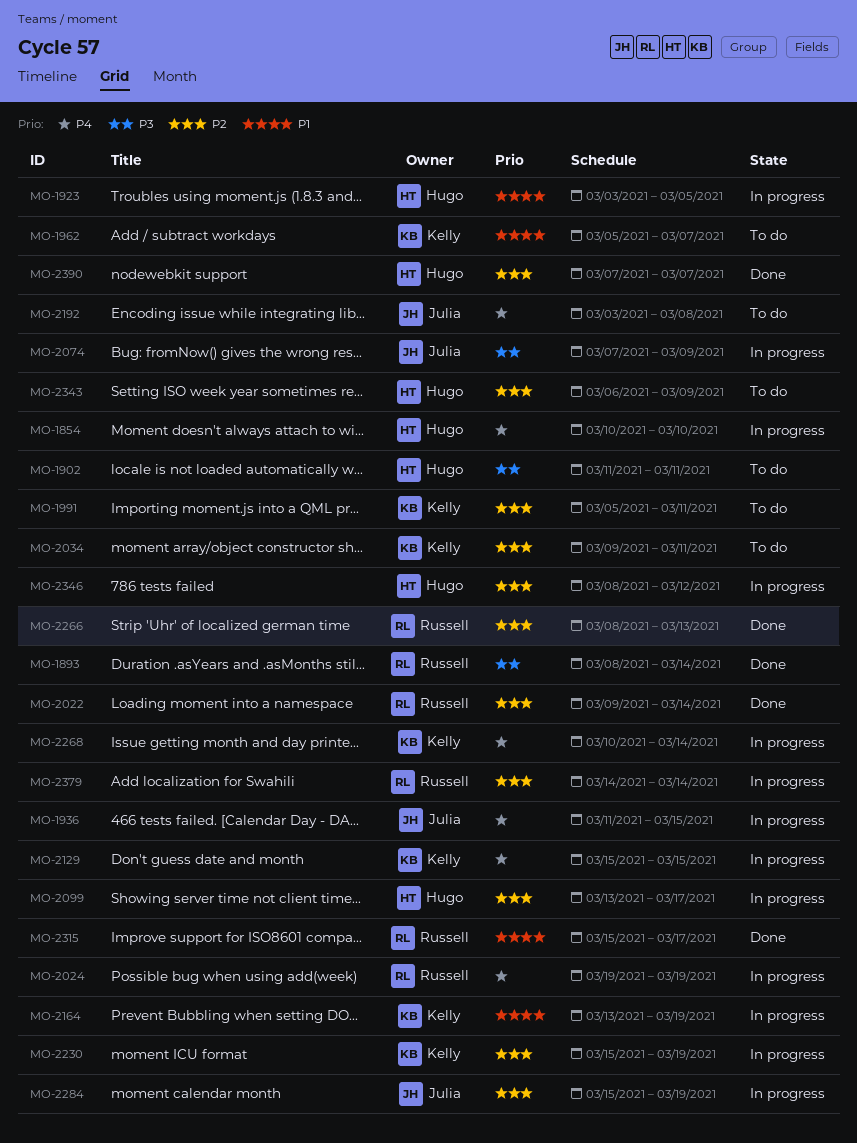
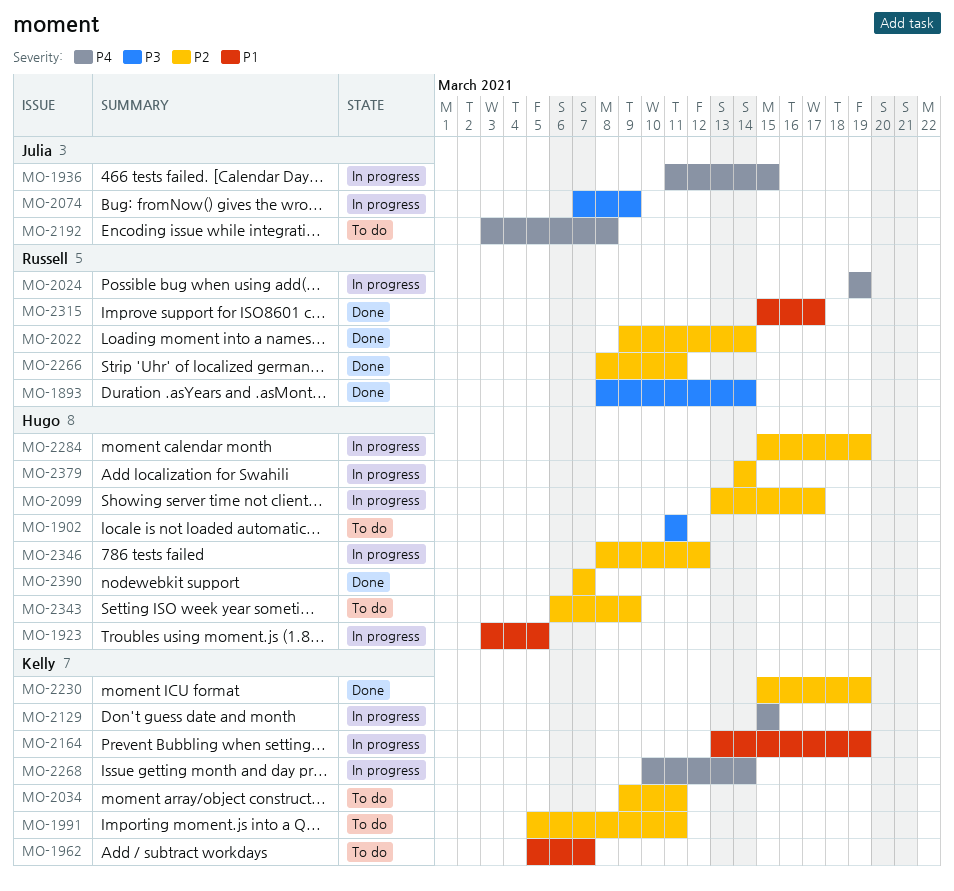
MO-1854: present -> none
MO-2230, status: In progress -> Done
MO-2266, due: Mar 13 -> Mar 11
MO-2284, owner: Julia -> Hugo
MO-2379, owner: Russell -> Hugo

